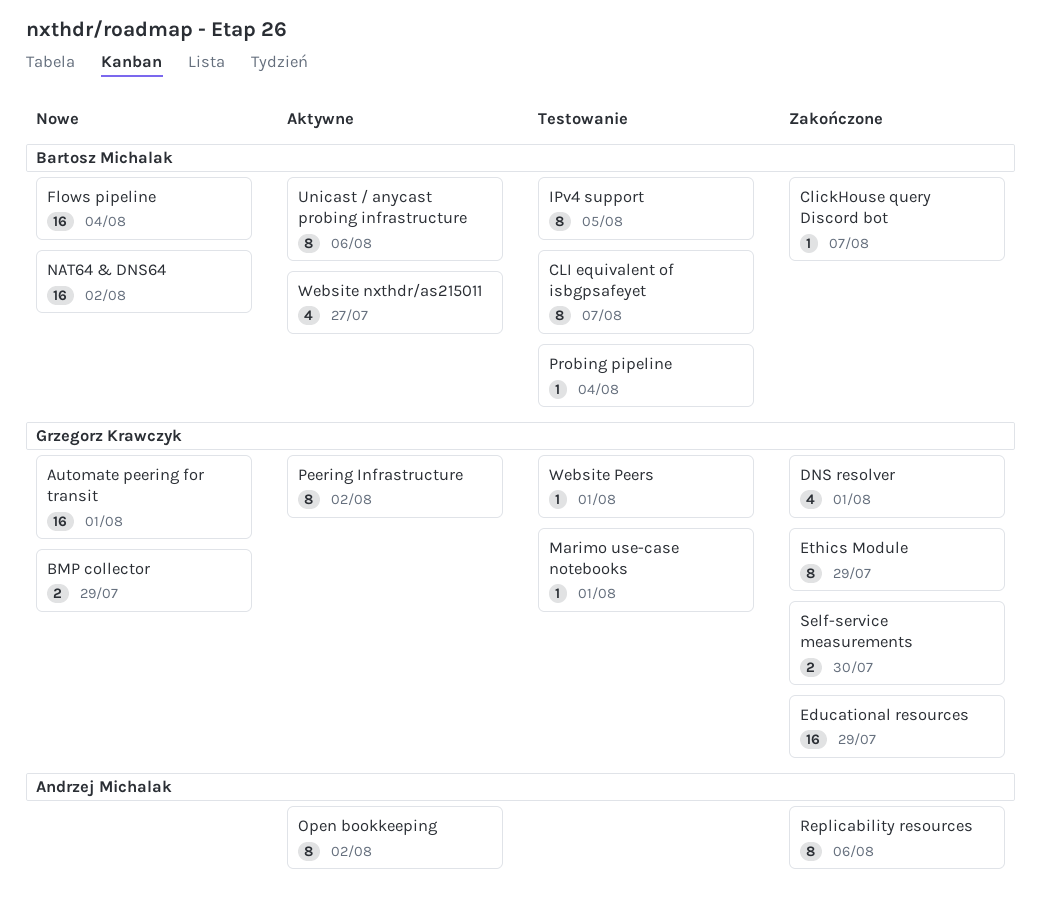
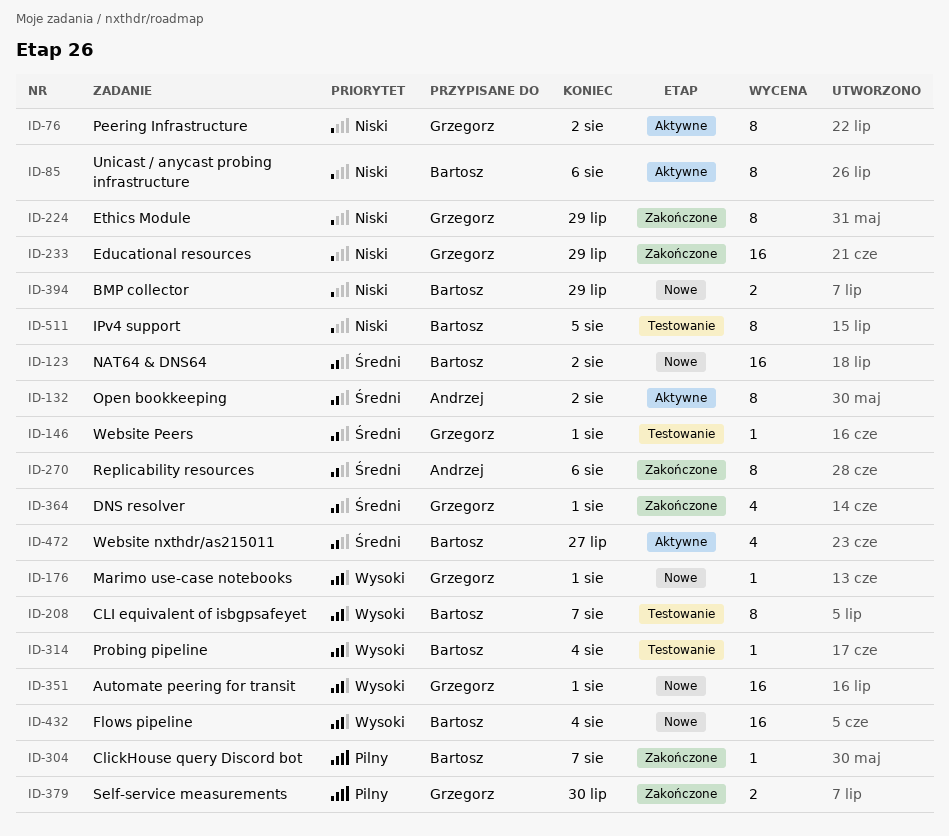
BMP collector, owner: Grzegorz Krawczyk -> Bartosz Michalak
Marimo use-case notebooks, status: Testowanie -> Nowe

